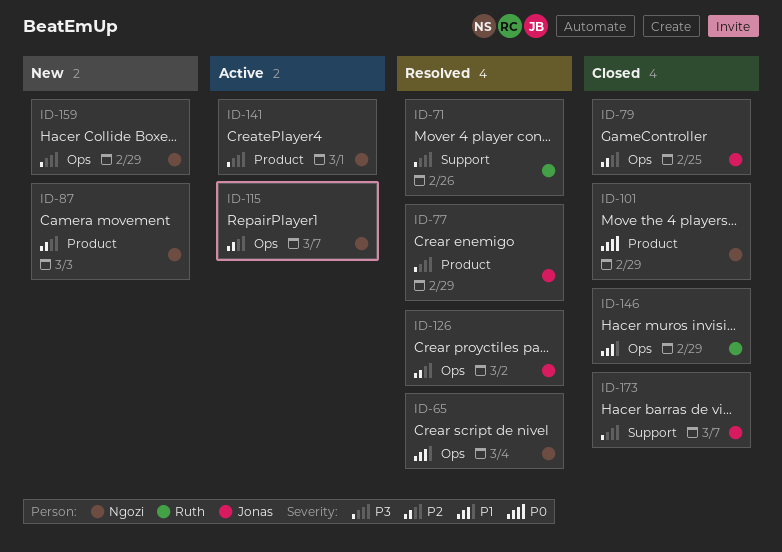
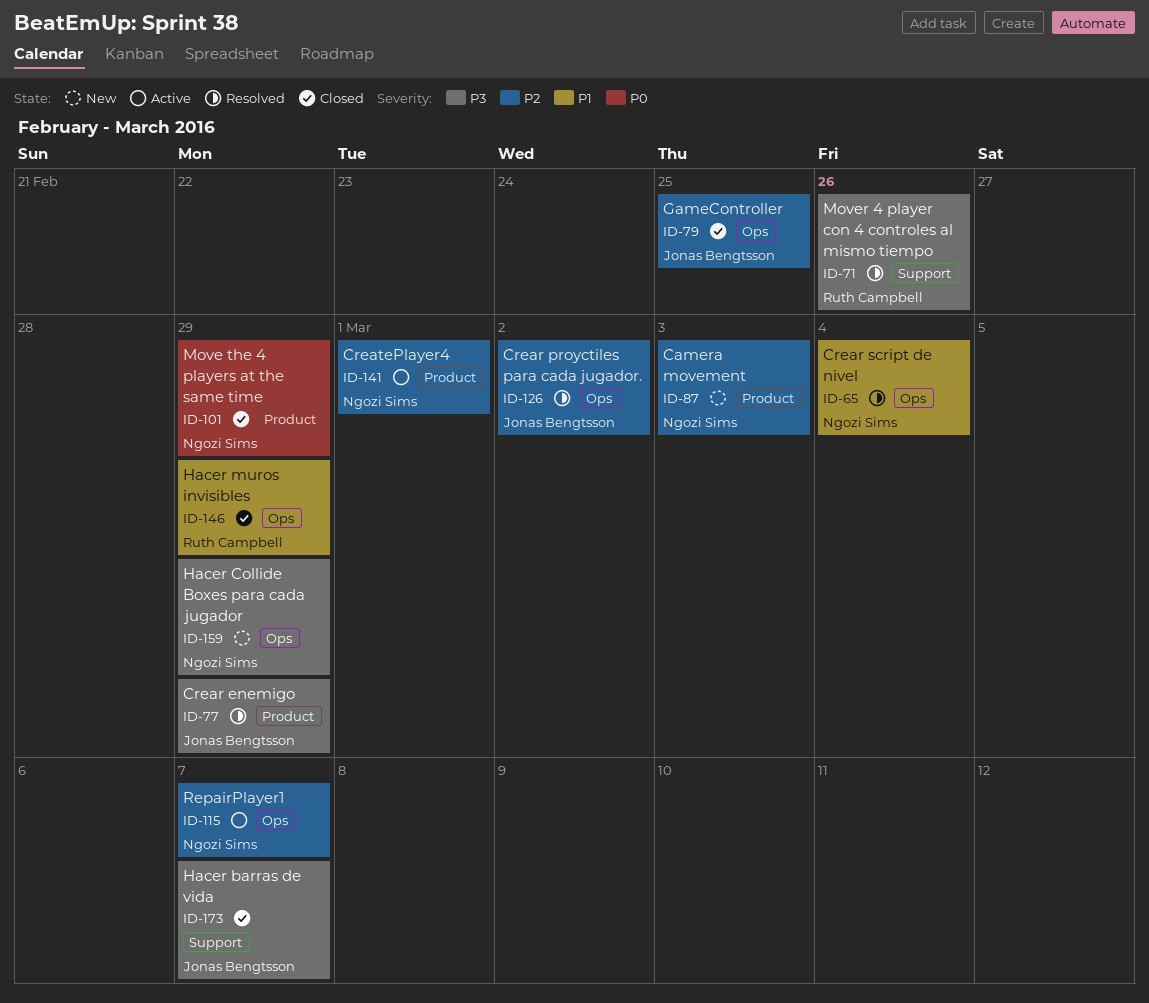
ID-141, priority: P3 -> P2

